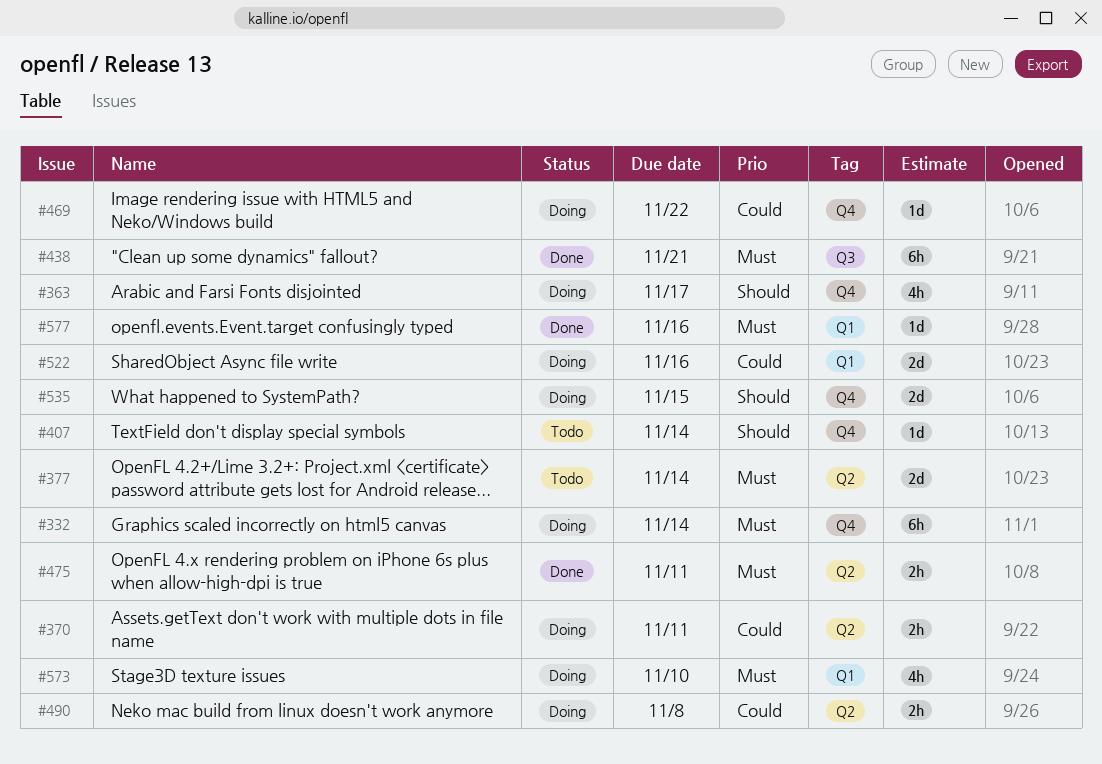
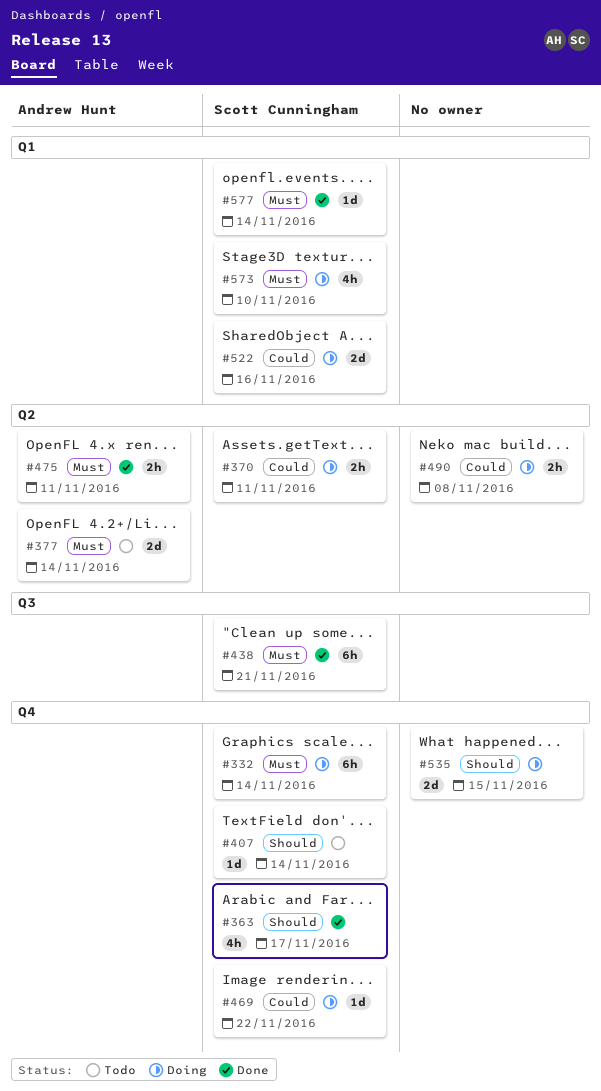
#363, status: Doing -> Done
#577, due: Nov 16 -> Nov 14

